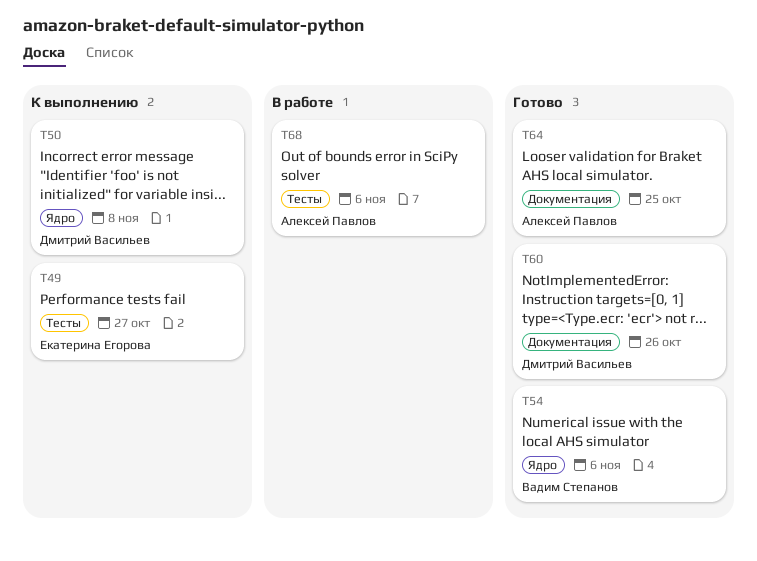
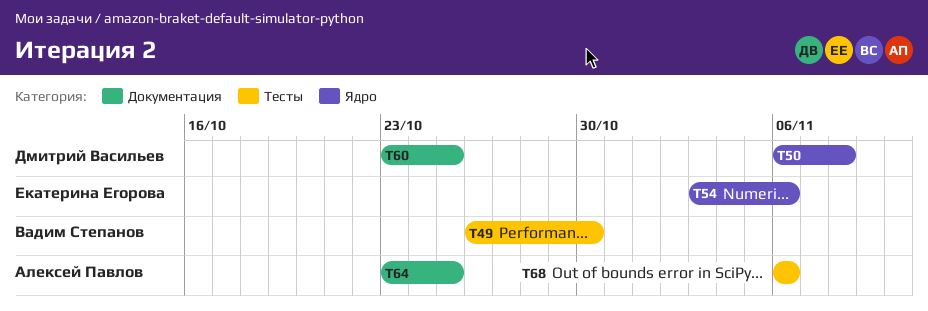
T49, owner: Екатерина Егорова -> Вадим Степанов
T49, due: Oct 27 -> Oct 30
T54, owner: Вадим Степанов -> Екатерина Егорова
T60, due: Oct 26 -> Oct 25

